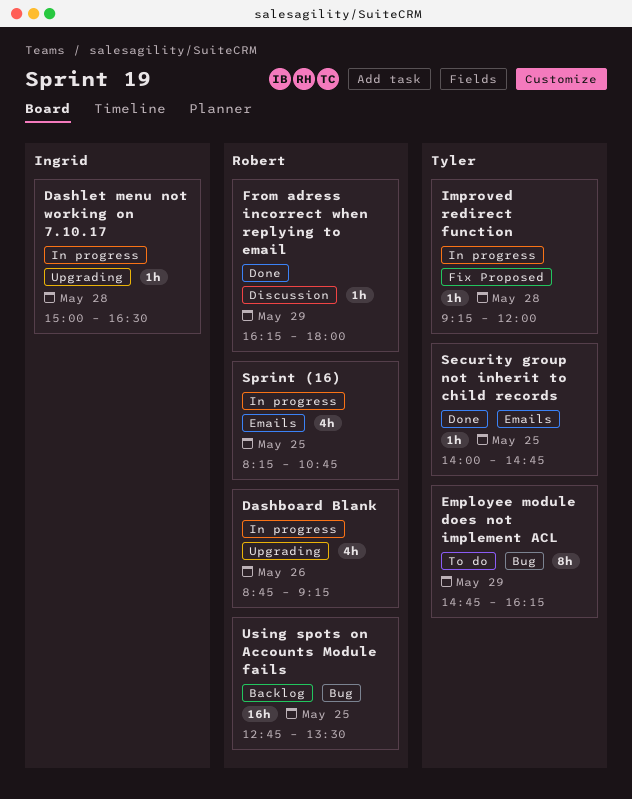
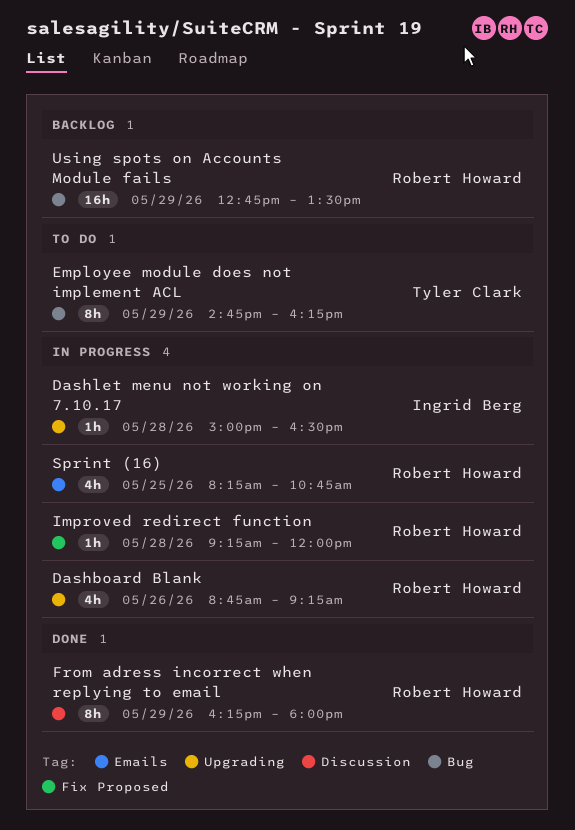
From adress incorrect when replying to email, estimate: 1h -> 8h
Improved redirect function, owner: Tyler Clark -> Robert Howard
Security group not inherit to child records: present -> none
Using spots on Accounts Module fails, day: May 25 -> May 29

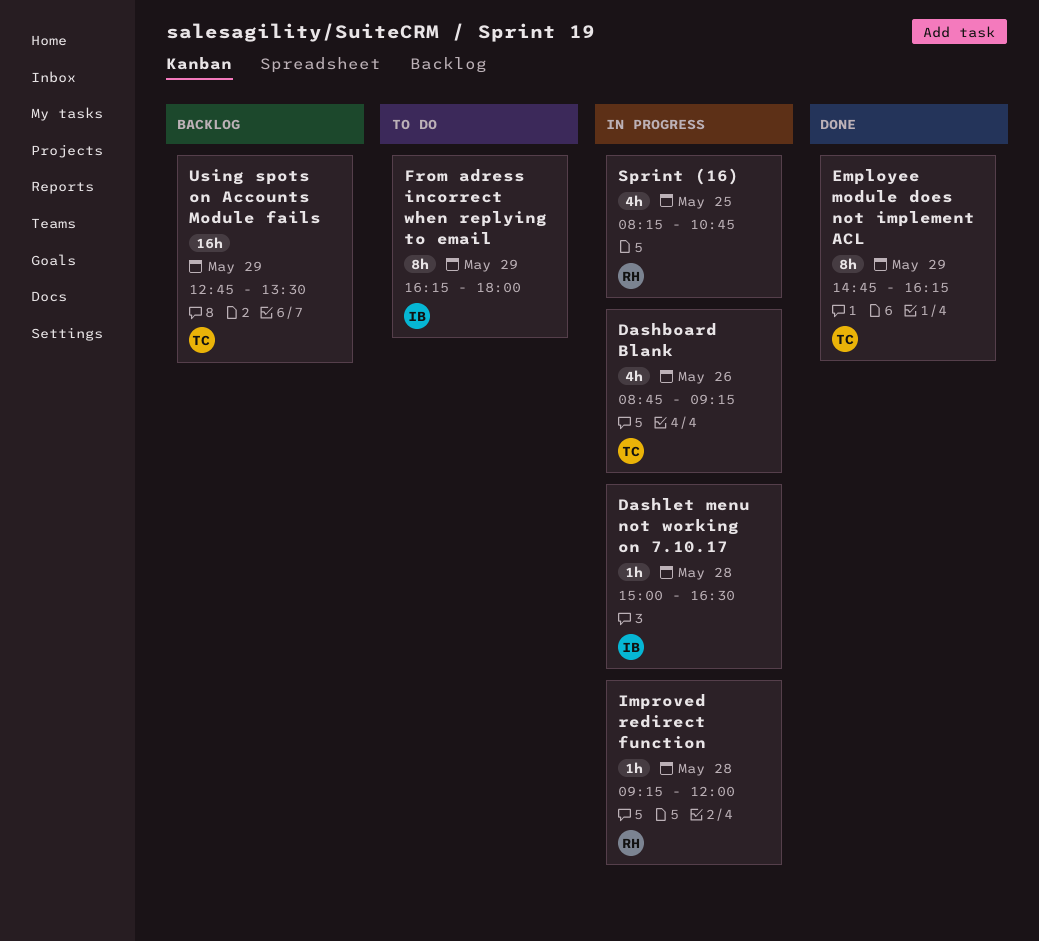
Dashboard Blank, owner: Robert Howard -> Tyler Clark
Employee module does not implement ACL, status: To do -> Done
From adress incorrect when replying to email, status: Done -> To do
From adress incorrect when replying to email, owner: Robert Howard -> Ingrid Berg
Using spots on Accounts Module fails, owner: Robert Howard -> Tyler Clark

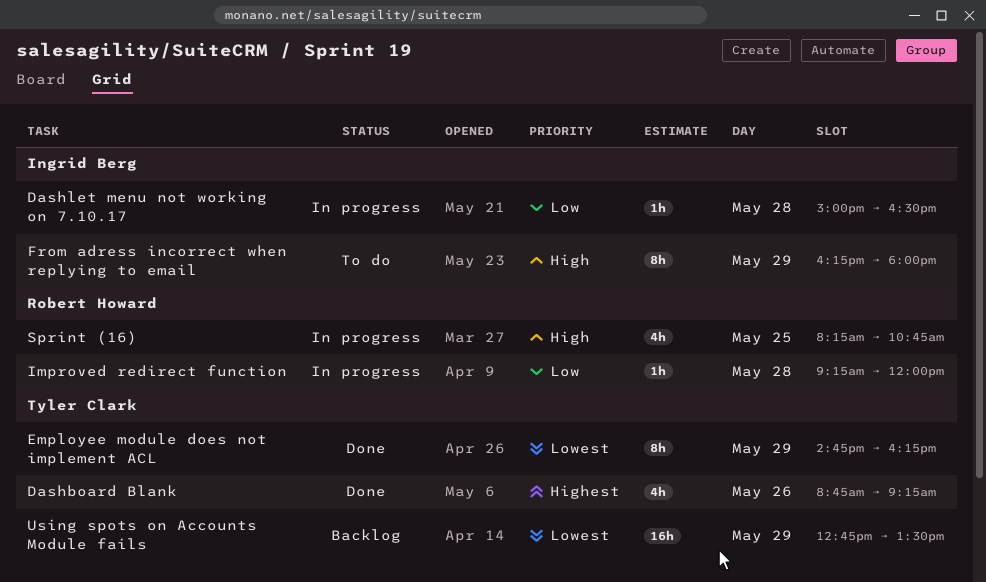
Dashboard Blank, status: In progress -> Done

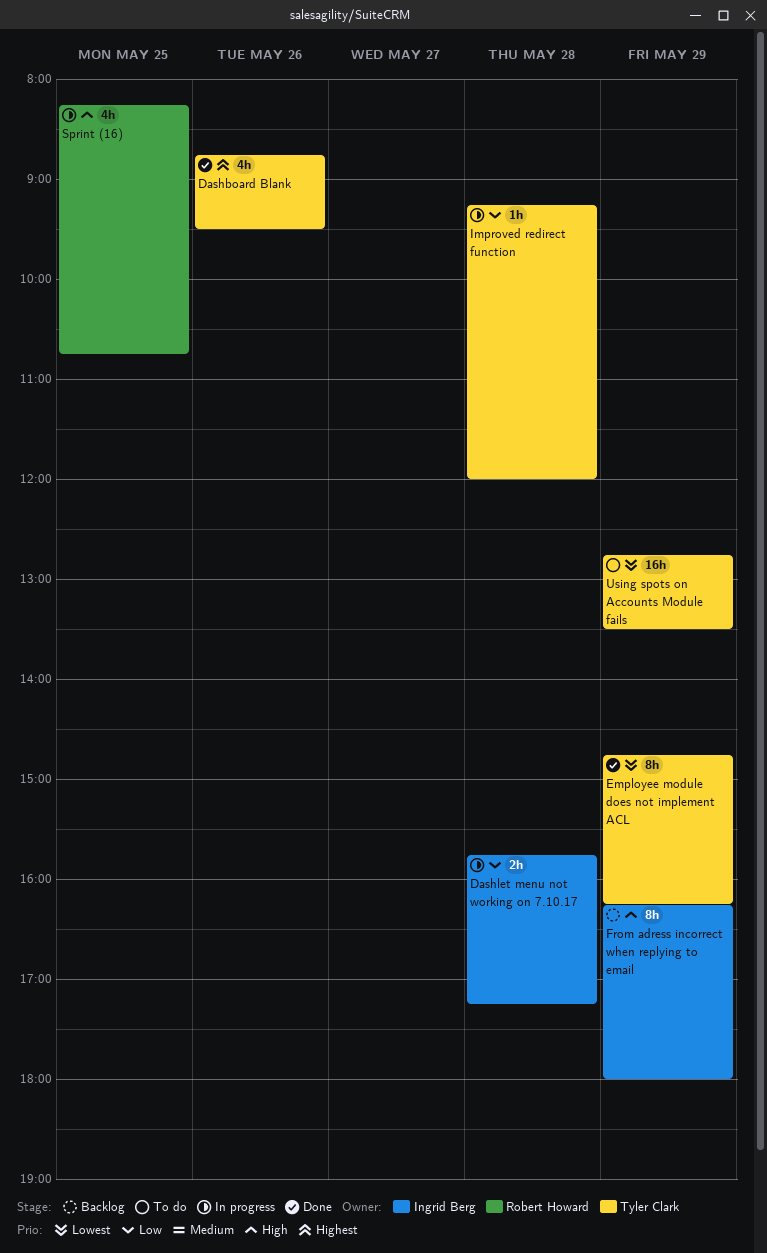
Dashboard Blank, ends: 09:15 -> 09:30
Dashlet menu not working on 7.10.17, estimate: 1h -> 2h
Dashlet menu not working on 7.10.17, begins: 15:00 -> 15:45
Dashlet menu not working on 7.10.17, ends: 16:30 -> 17:15
From adress incorrect when replying to email, status: To do -> Backlog
Improved redirect function, owner: Robert Howard -> Tyler Clark
Using spots on Accounts Module fails, status: Backlog -> To do

